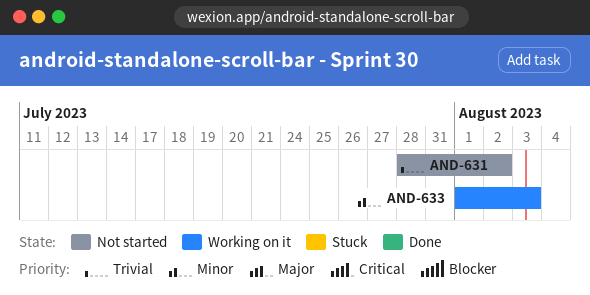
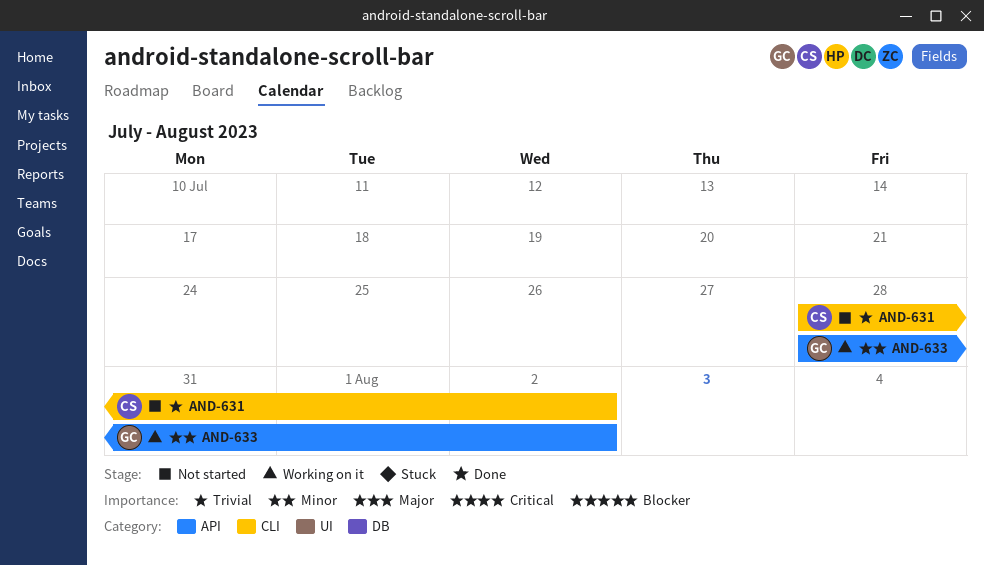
AND-633, start: Aug 1 -> Jul 28
AND-633, due: Aug 3 -> Aug 2

